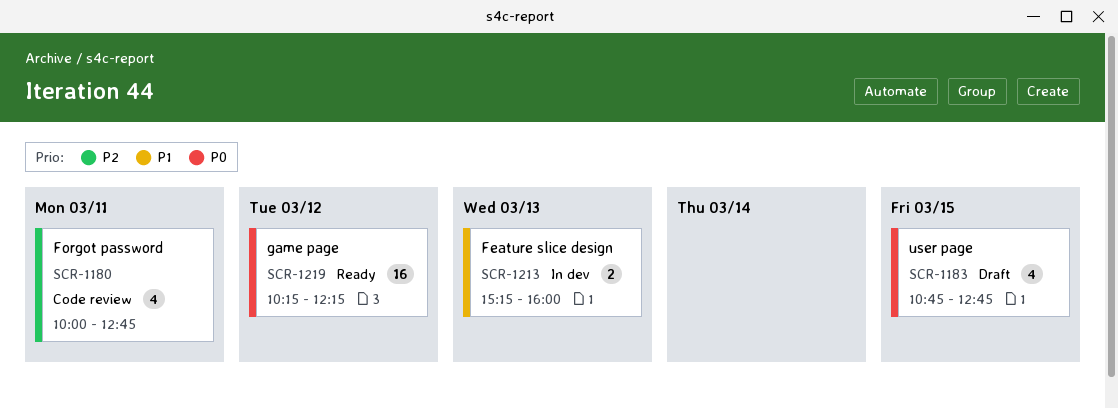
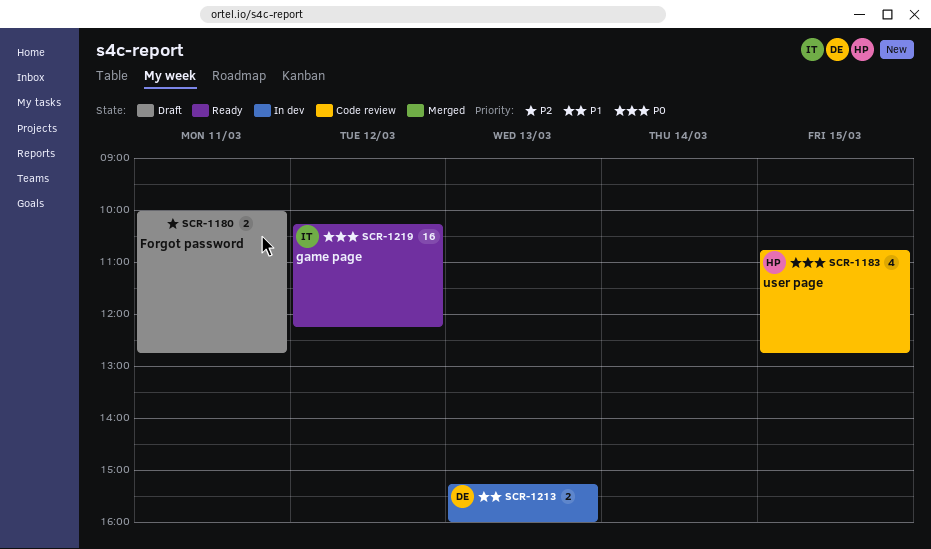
SCR-1180, status: Code review -> Draft
SCR-1180, estimate: 4 -> 2
SCR-1183, status: Draft -> Code review

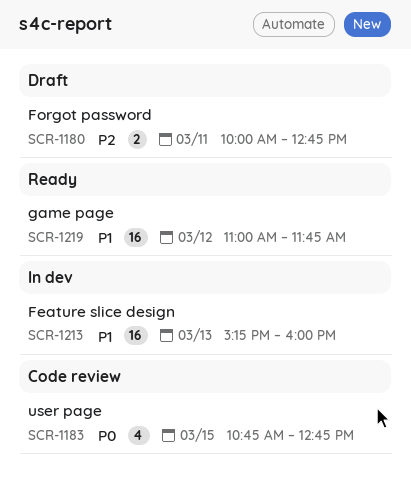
SCR-1213, estimate: 2 -> 16
SCR-1219, priority: P0 -> P1
SCR-1219, begins: 10:15 -> 11:00
SCR-1219, ends: 12:15 -> 11:45

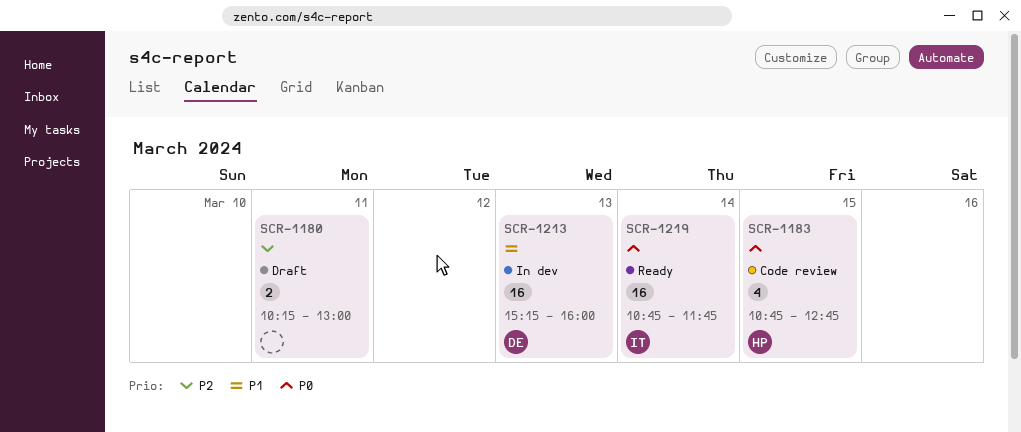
SCR-1180, begins: 10:00 -> 10:15
SCR-1180, ends: 12:45 -> 13:00
SCR-1219, priority: P1 -> P0
SCR-1219, day: Mar 12 -> Mar 14
SCR-1219, begins: 11:00 -> 10:45

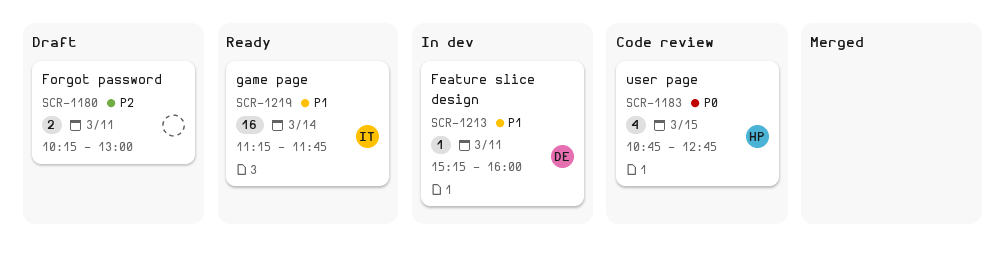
SCR-1213, estimate: 16 -> 1
SCR-1213, day: Mar 13 -> Mar 11
SCR-1219, priority: P0 -> P1
SCR-1219, begins: 10:45 -> 11:15

